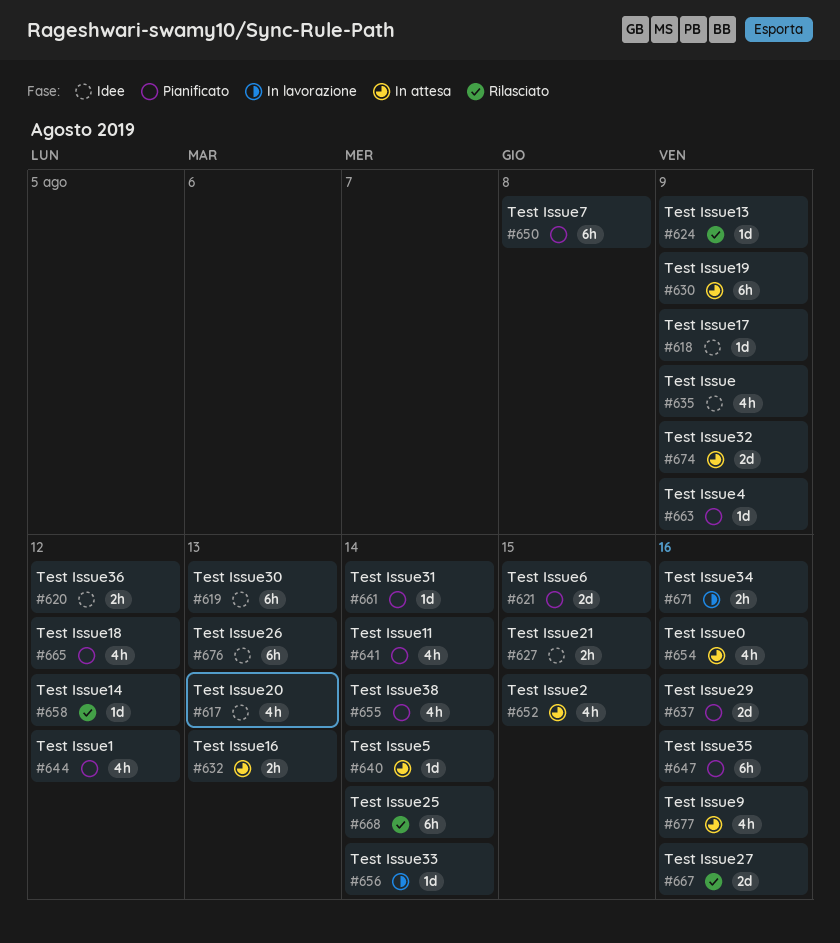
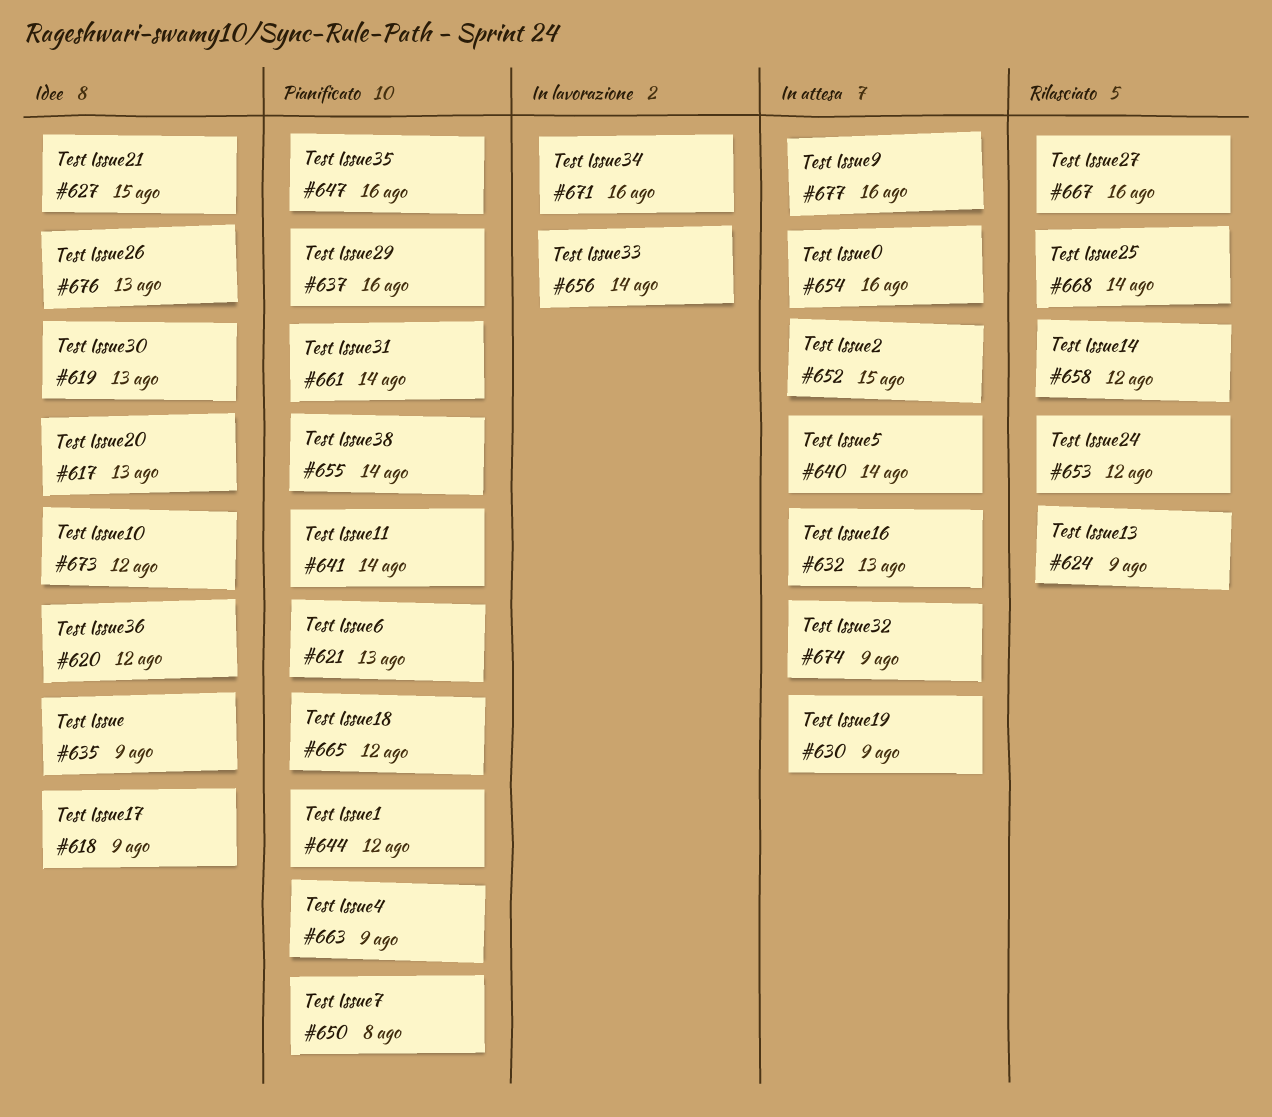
#621, due: Aug 15 -> Aug 13
#653: none -> present
#673: none -> present

